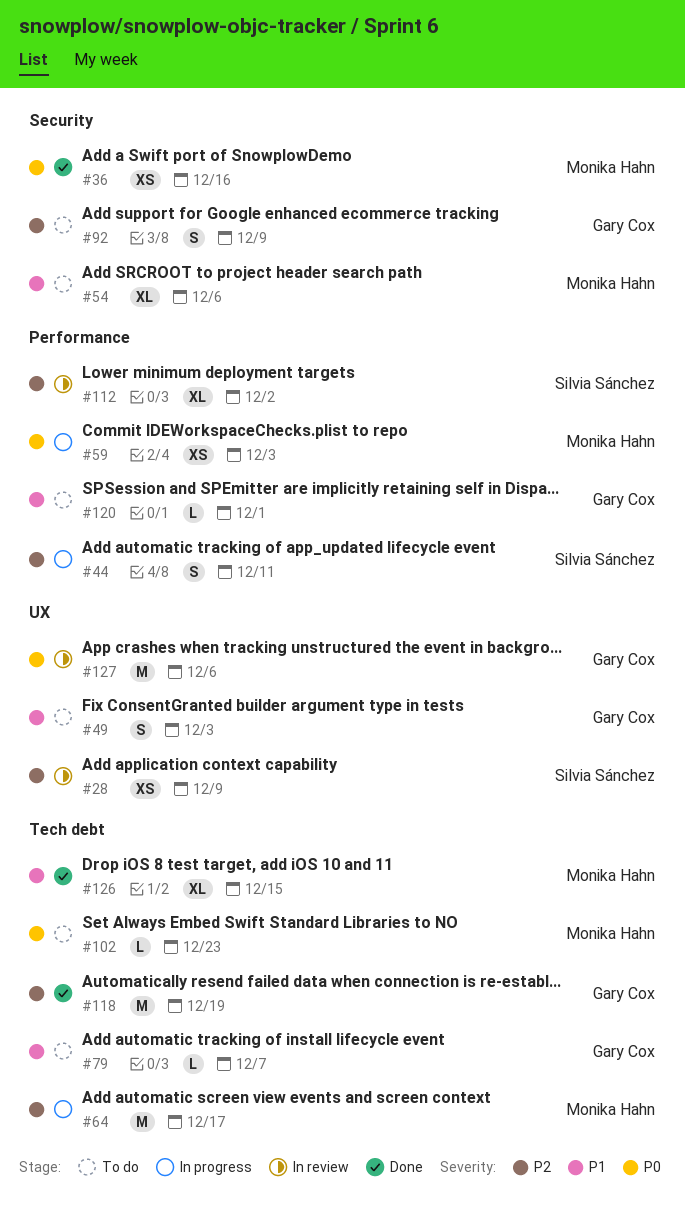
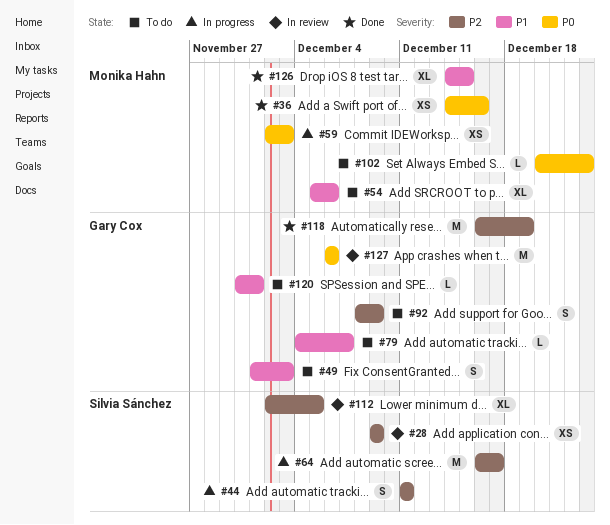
#64, owner: Monika Hahn -> Silvia Sánchez
#112, due: Dec 2 -> Dec 5

